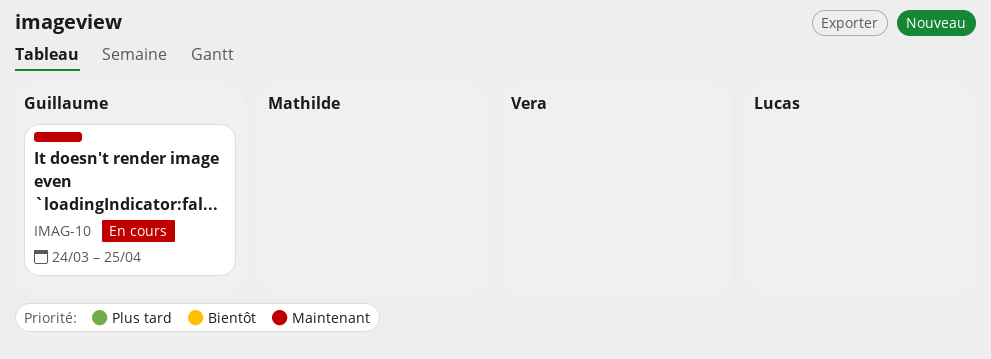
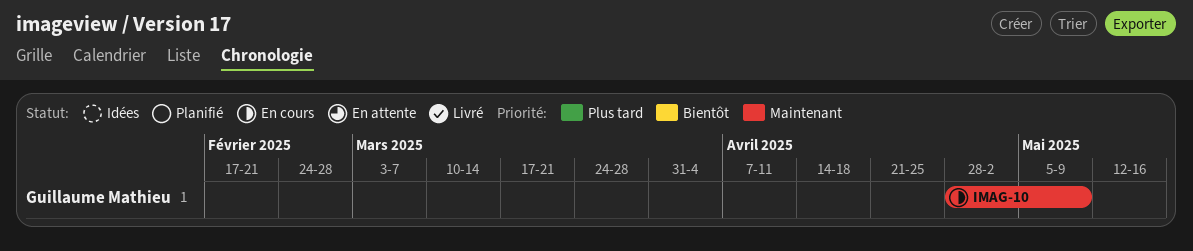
IMAG-10, start: Mar 24 -> Apr 28
IMAG-10, due: Apr 25 -> May 9

